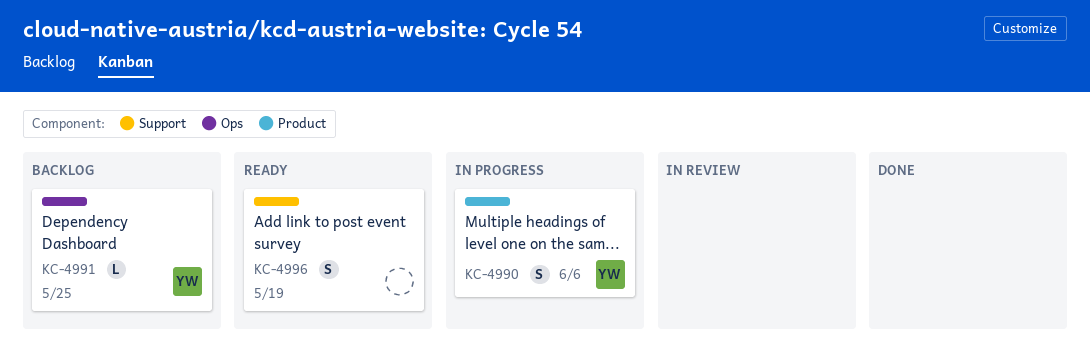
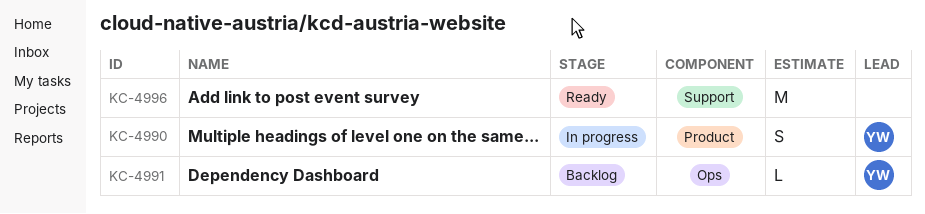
KC-4996, estimate: S -> M

